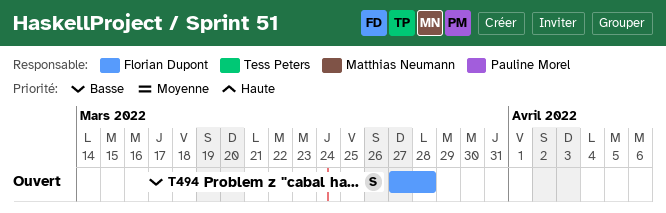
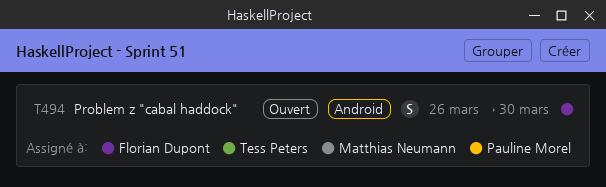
T494, start: Mar 27 -> Mar 26
T494, due: Mar 28 -> Mar 30

